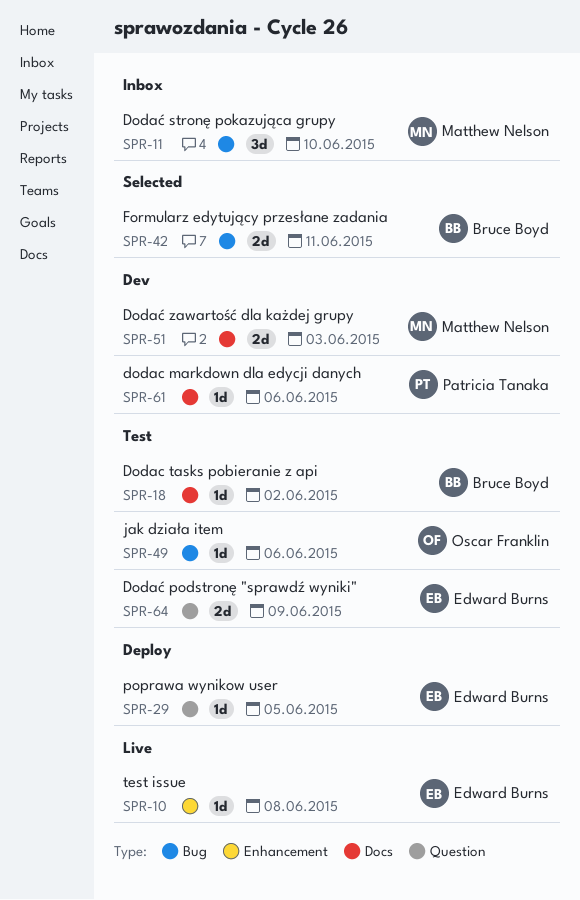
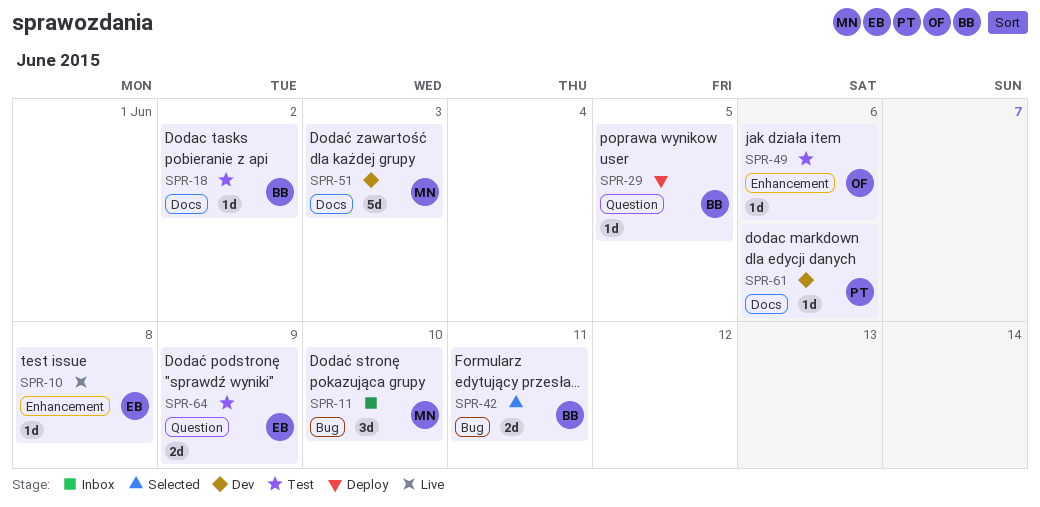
SPR-29, owner: Edward Burns -> Bruce Boyd
SPR-49, label: Bug -> Enhancement
SPR-51, estimate: 2d -> 5d

